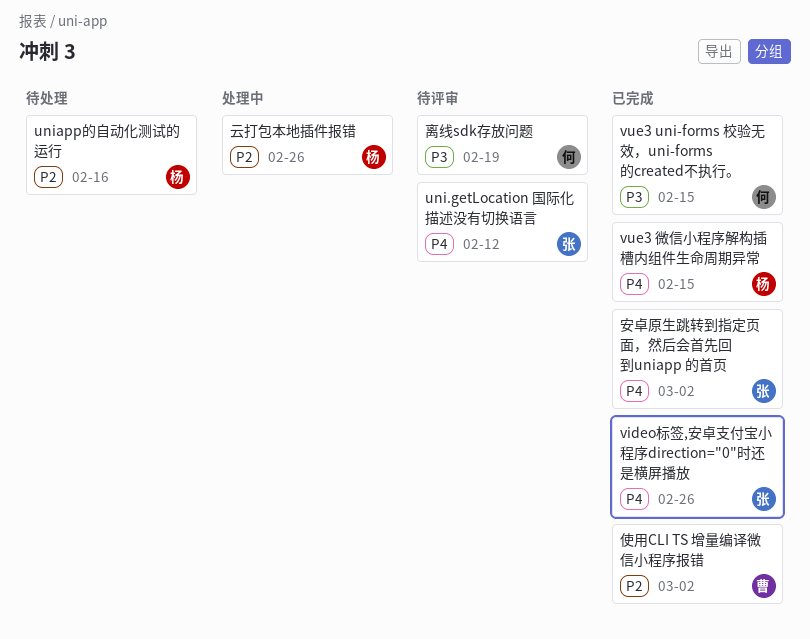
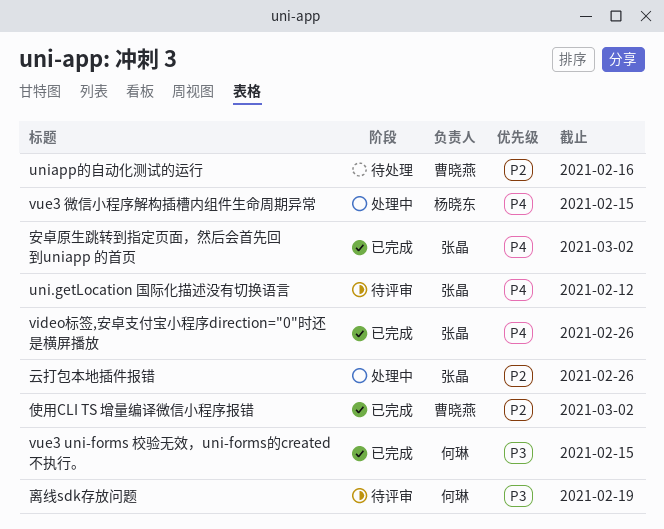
uniapp的自动化测试的运行, owner: 杨晓东 -> 曹晓燕
vue3 微信小程序解构插槽内组件生命周期异常, status: 已完成 -> 处理中
云打包本地插件报错, owner: 杨晓东 -> 张晶

